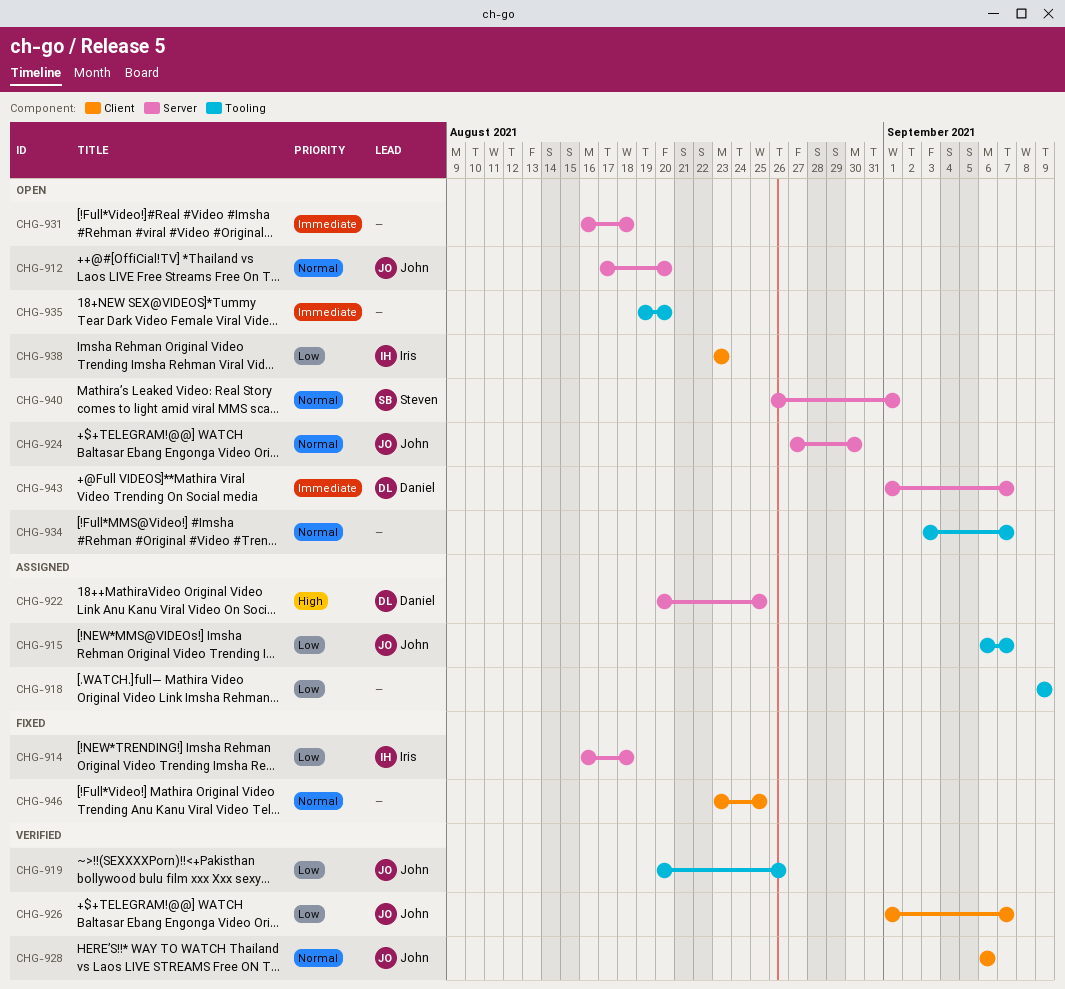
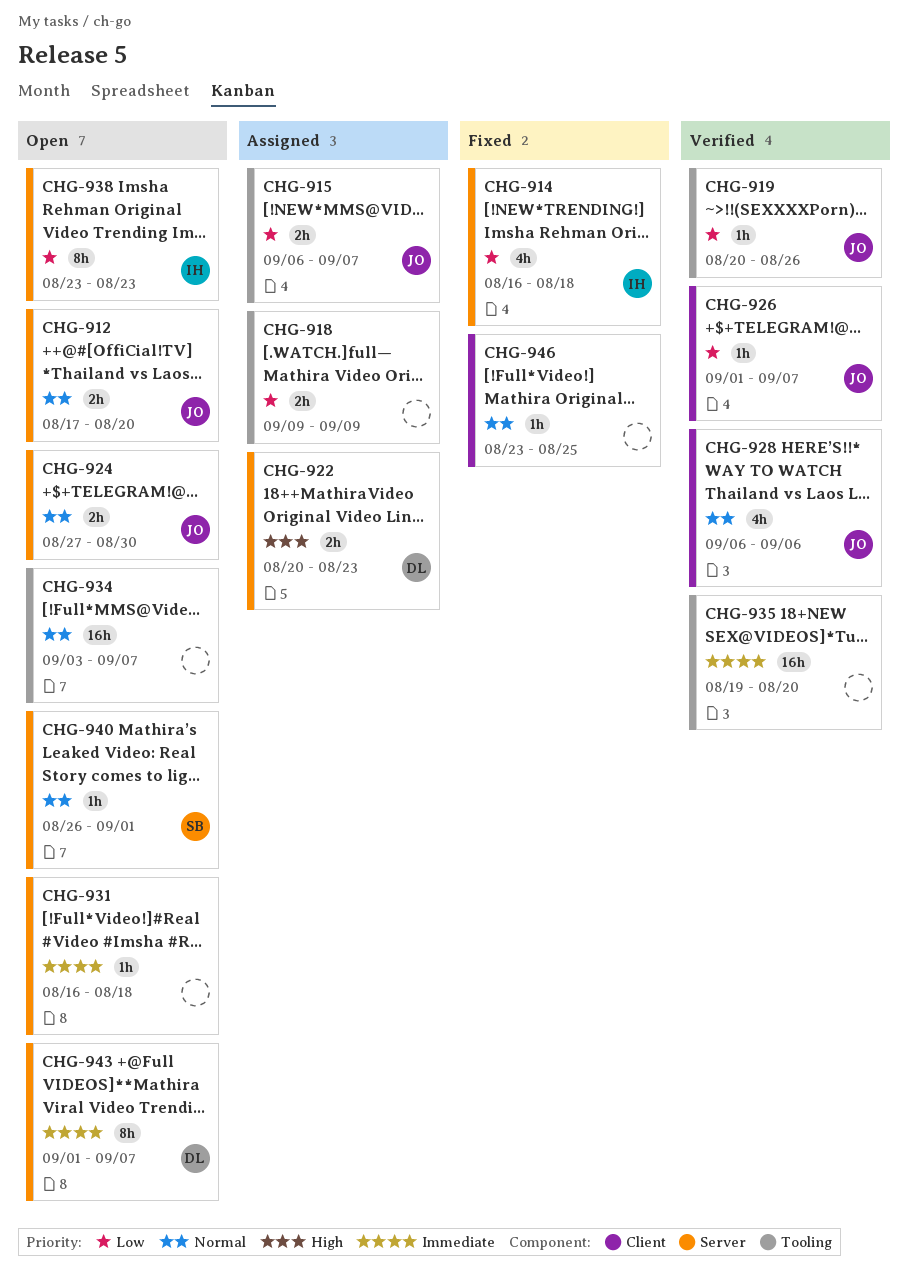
CHG-922, due: Aug 25 -> Aug 23
CHG-935, status: Open -> Verified
CHG-938, label: Client -> Server

